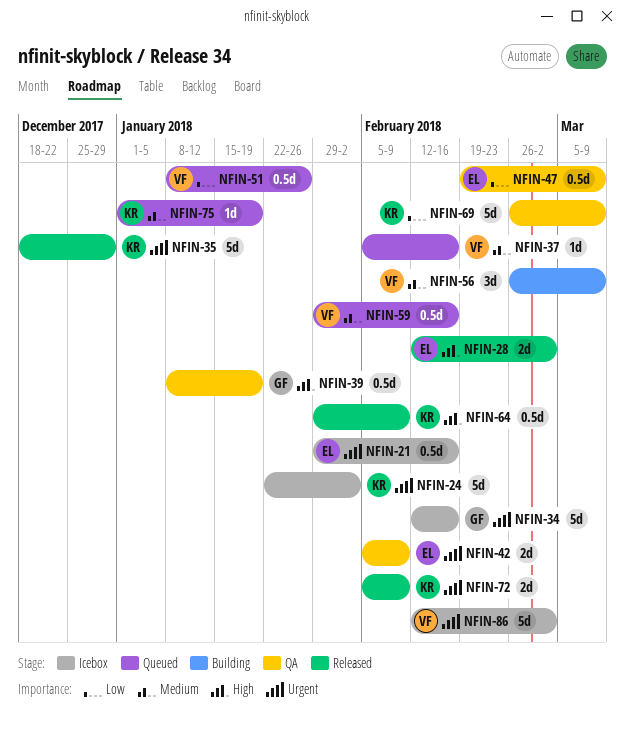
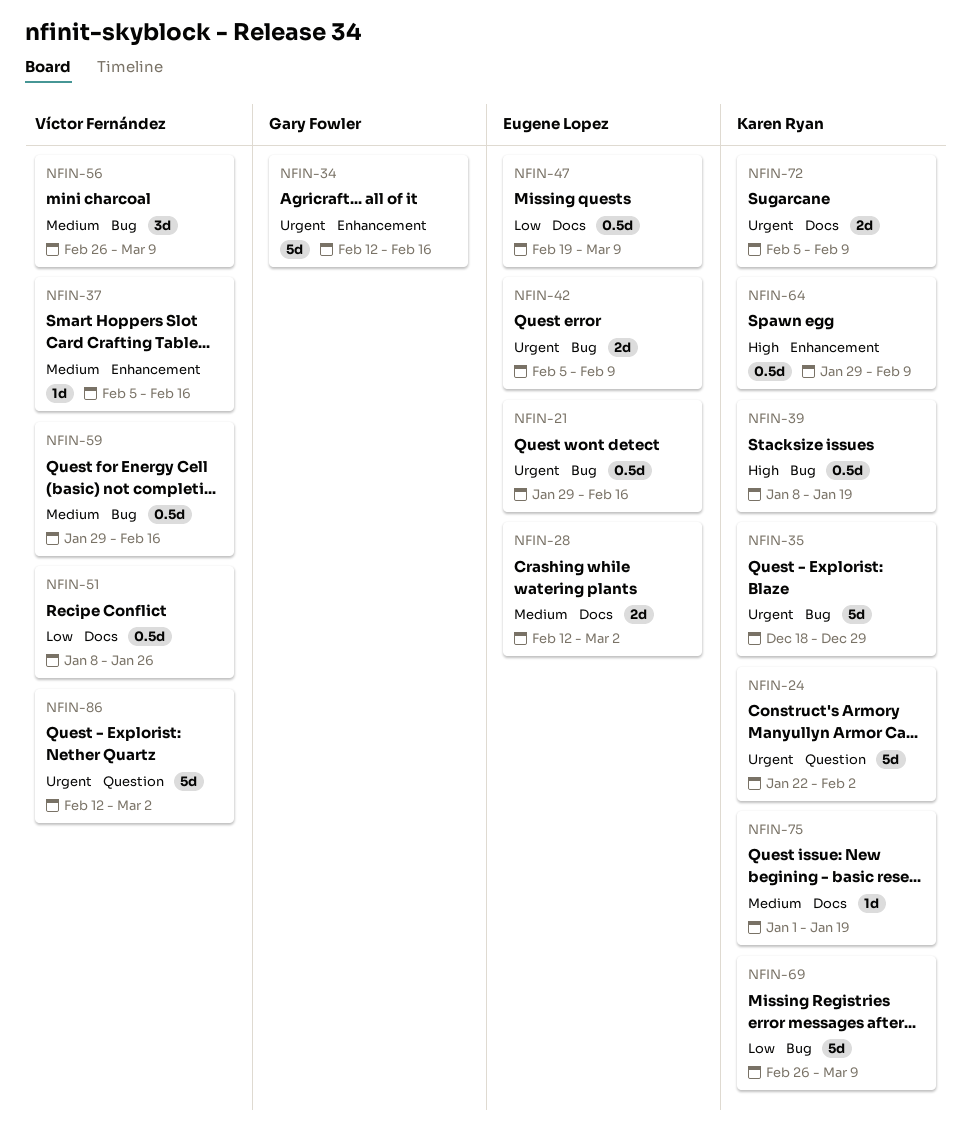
NFIN-28, priority: High -> Medium
NFIN-39, owner: Gary Fowler -> Karen Ryan

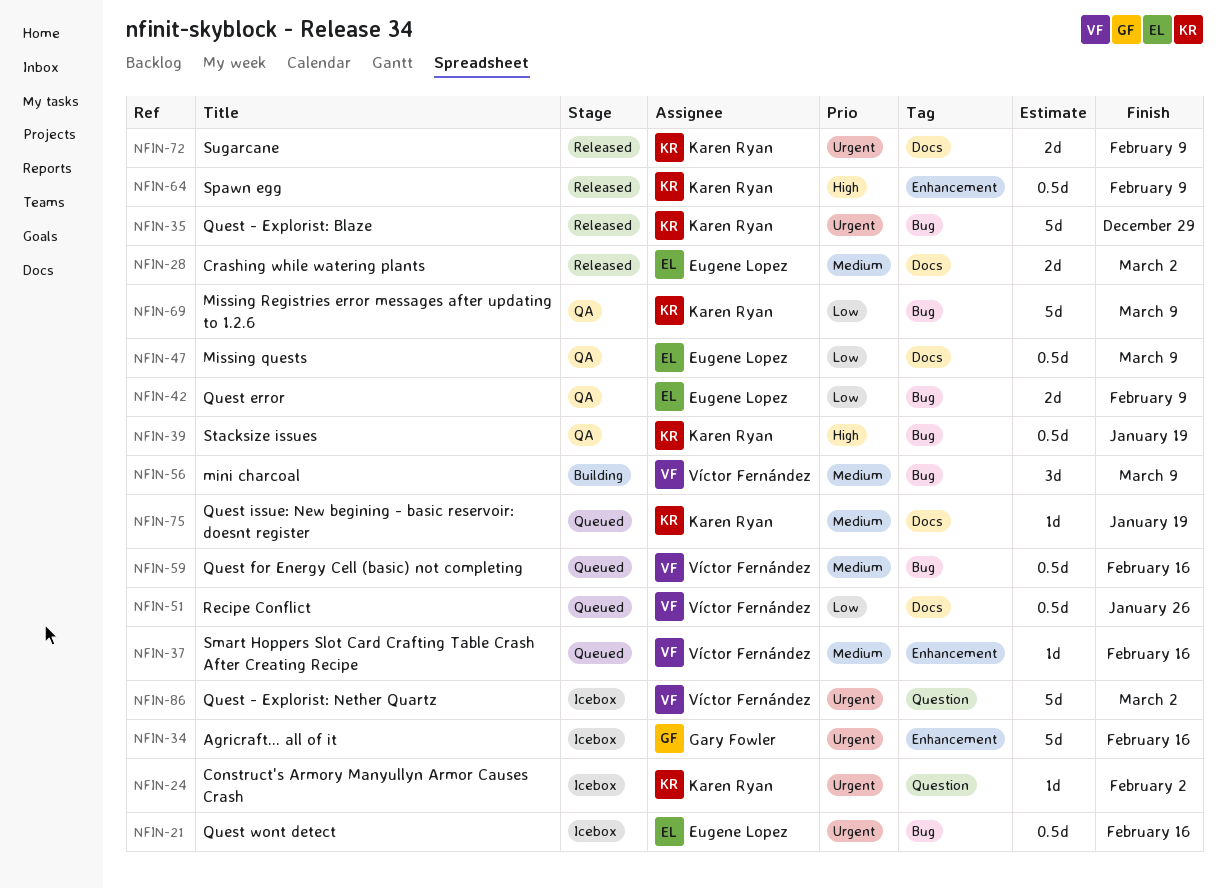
NFIN-24, estimate: 5d -> 1d
NFIN-42, priority: Urgent -> Low

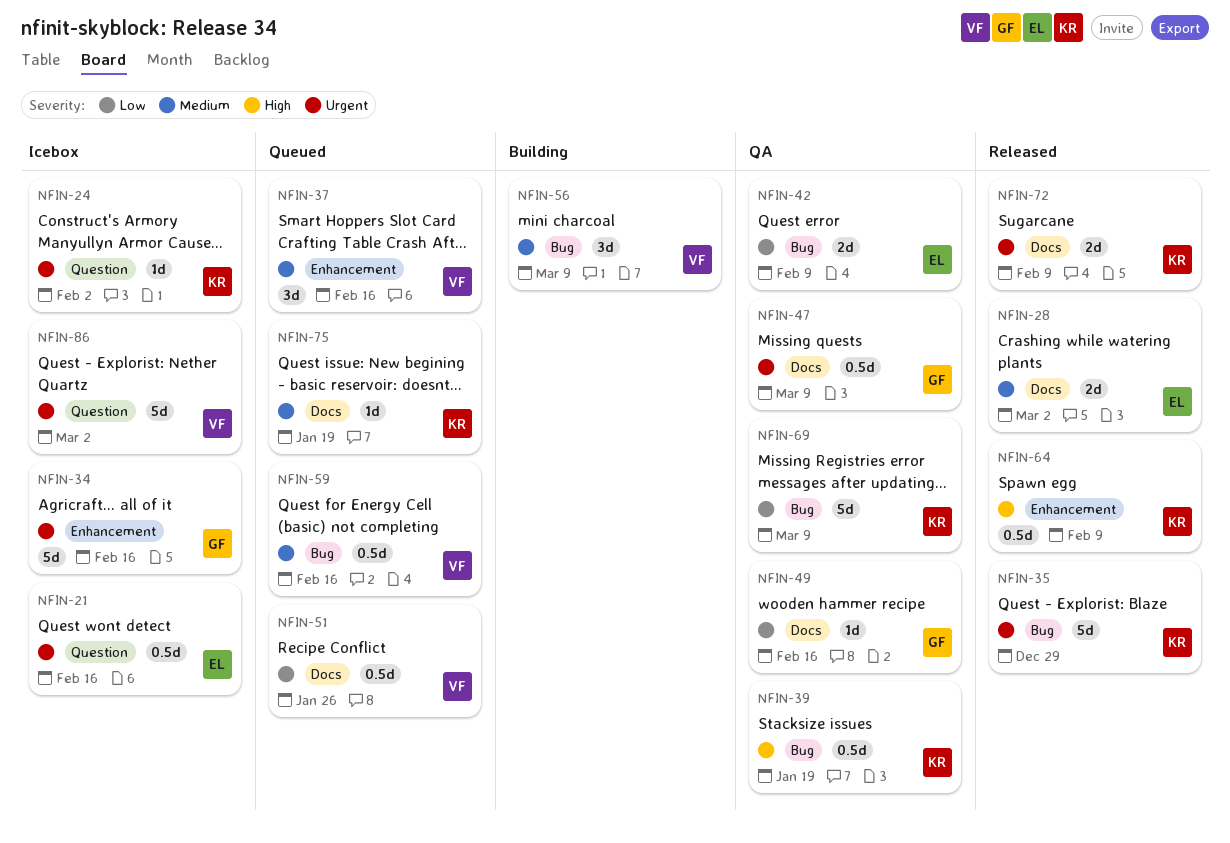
NFIN-21, label: Bug -> Question
NFIN-37, estimate: 1d -> 3d
NFIN-47, owner: Eugene Lopez -> Gary Fowler
NFIN-47, priority: Low -> Urgent
NFIN-49: none -> present

